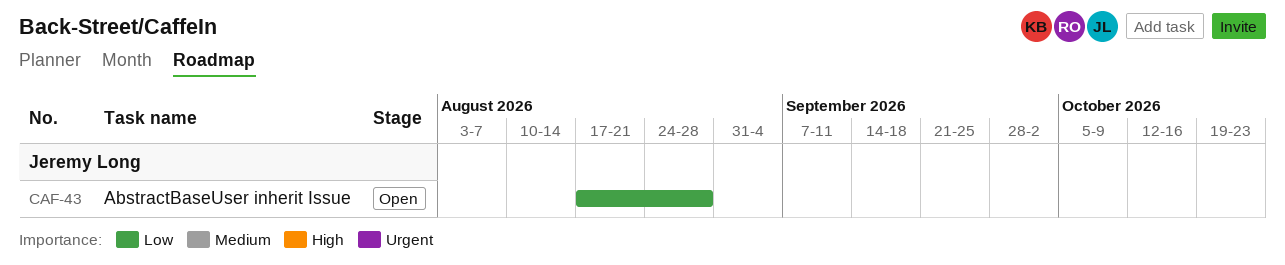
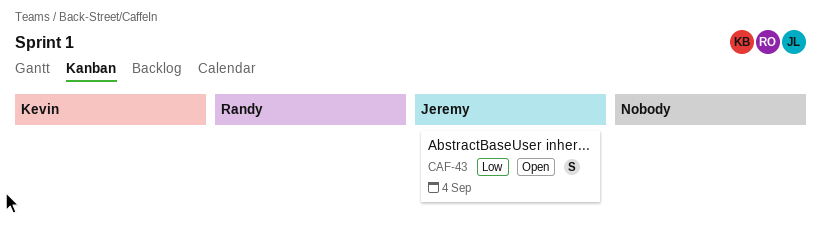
CAF-43, due: Aug 28 -> Sep 4

